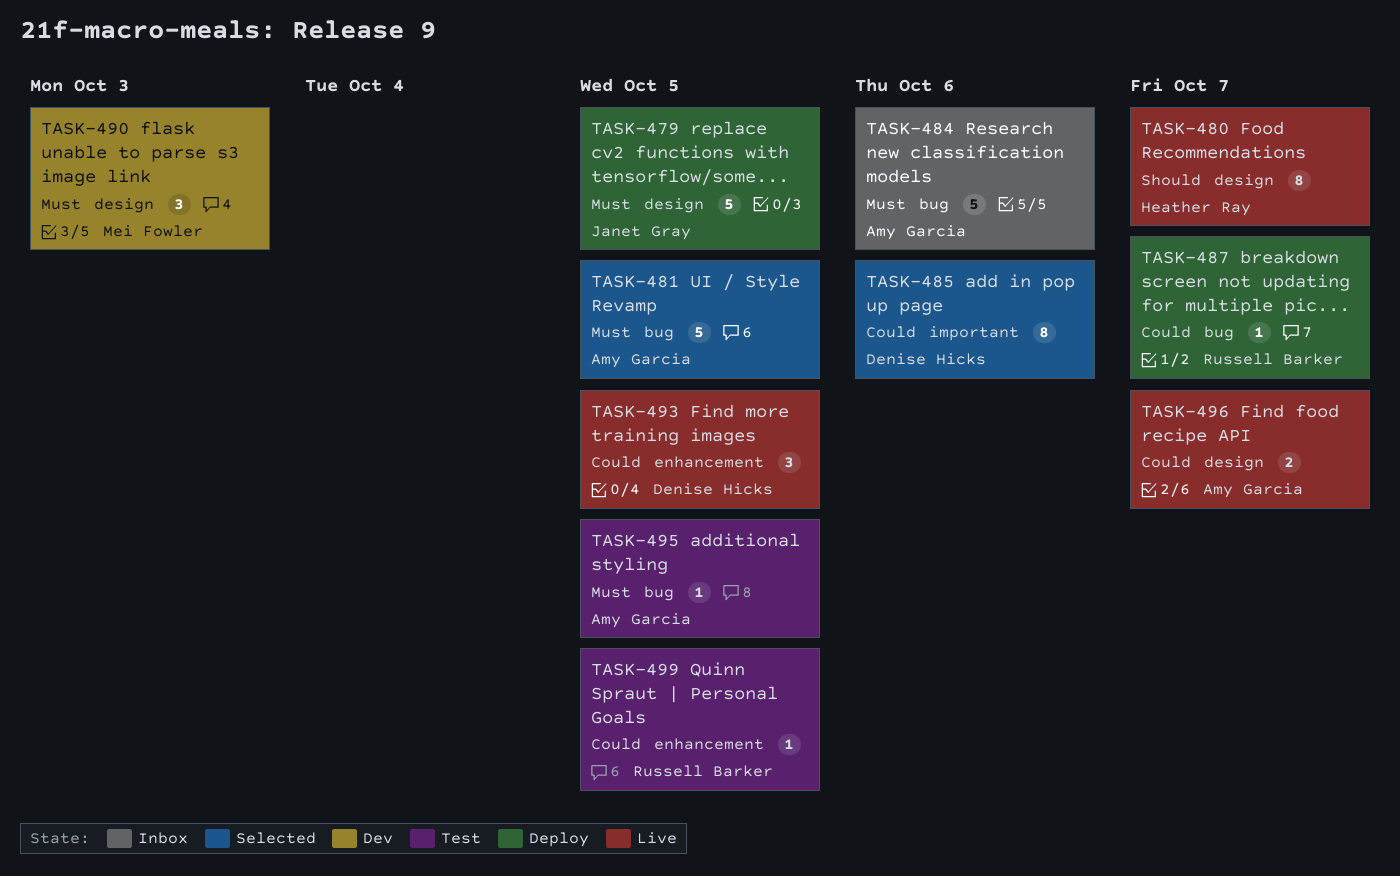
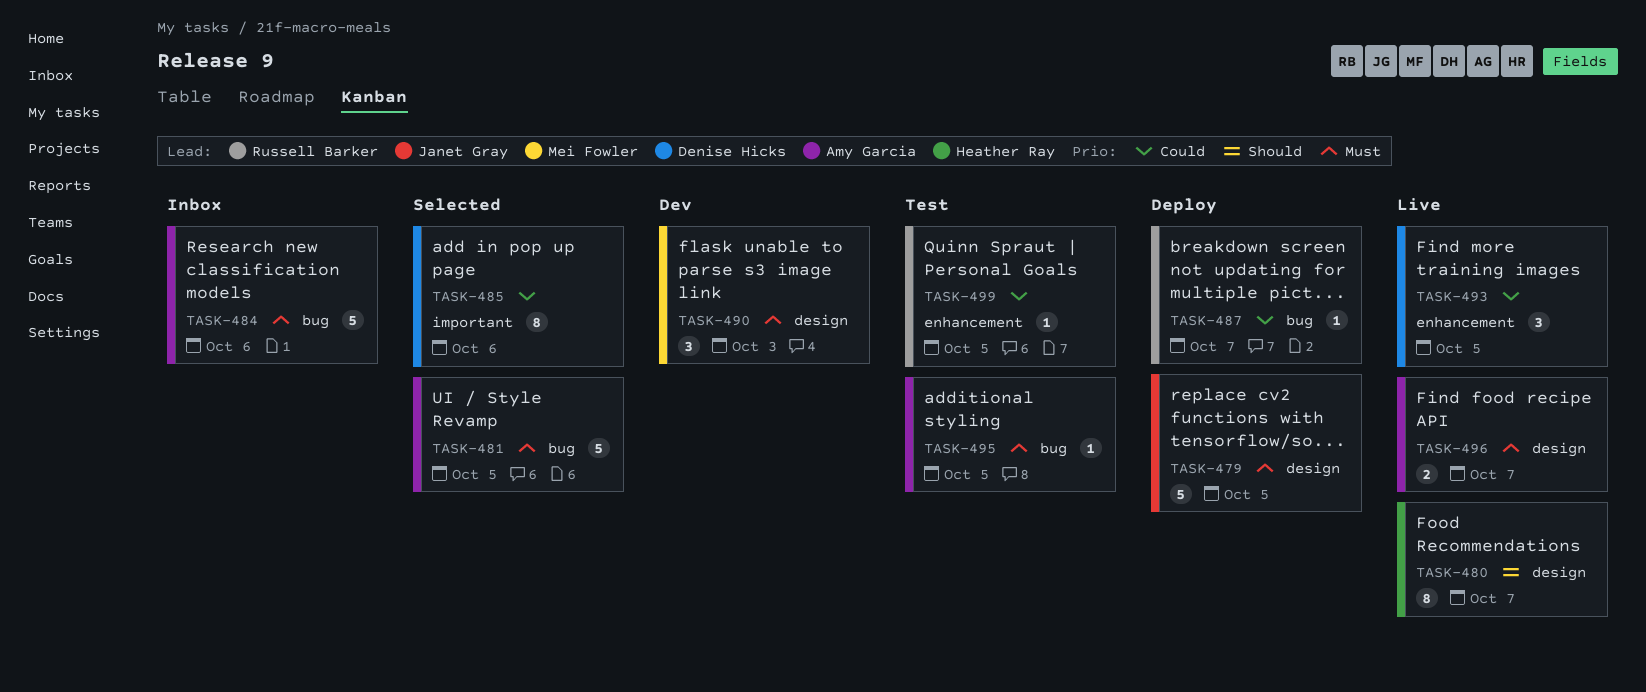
TASK-496, priority: Could -> Must

